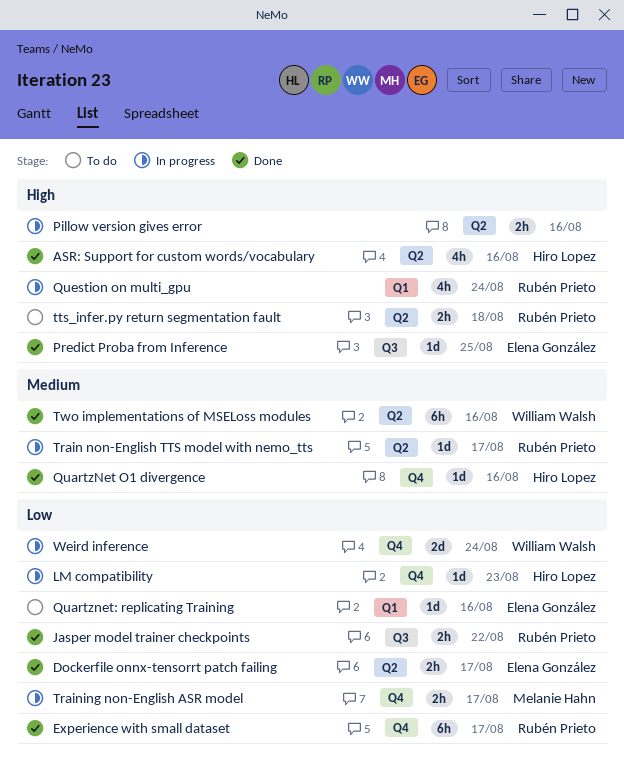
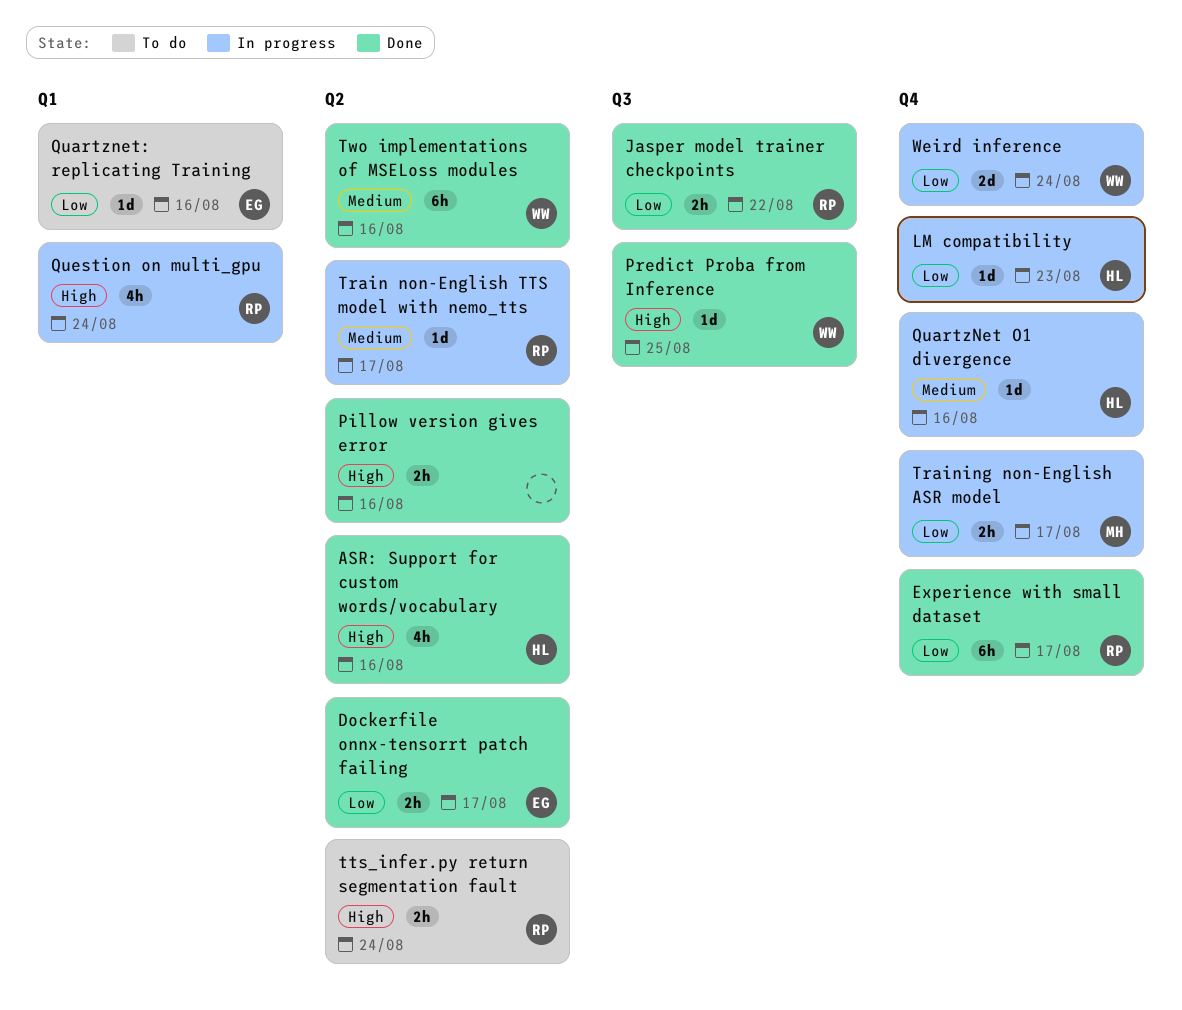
Pillow version gives error, status: In progress -> Done
Predict Proba from Inference, owner: Elena González -> William Walsh
QuartzNet O1 divergence, status: Done -> In progress
tts_infer.py return segmentation fault, due: Aug 18 -> Aug 24

